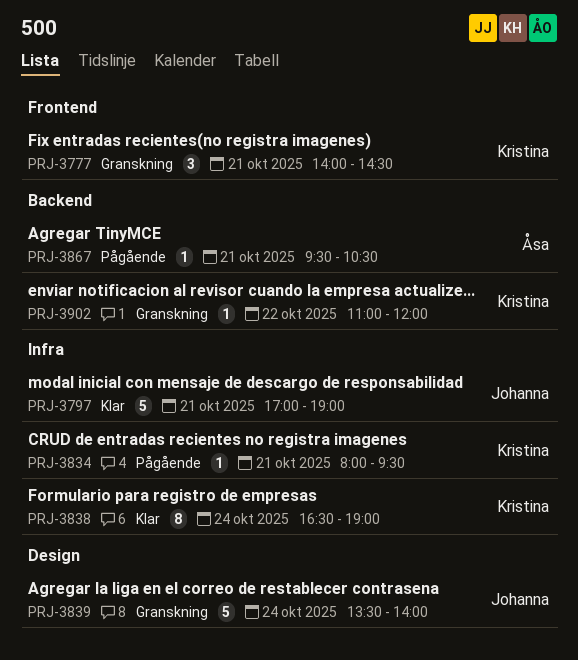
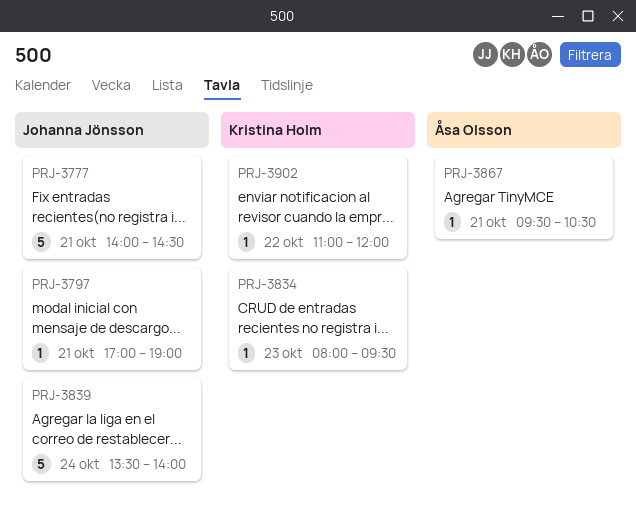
PRJ-3777, owner: Kristina Holm -> Johanna Jönsson
PRJ-3777, estimate: 3 -> 5
PRJ-3797, estimate: 5 -> 1
PRJ-3834, day: Oct 21 -> Oct 23
PRJ-3838: present -> none

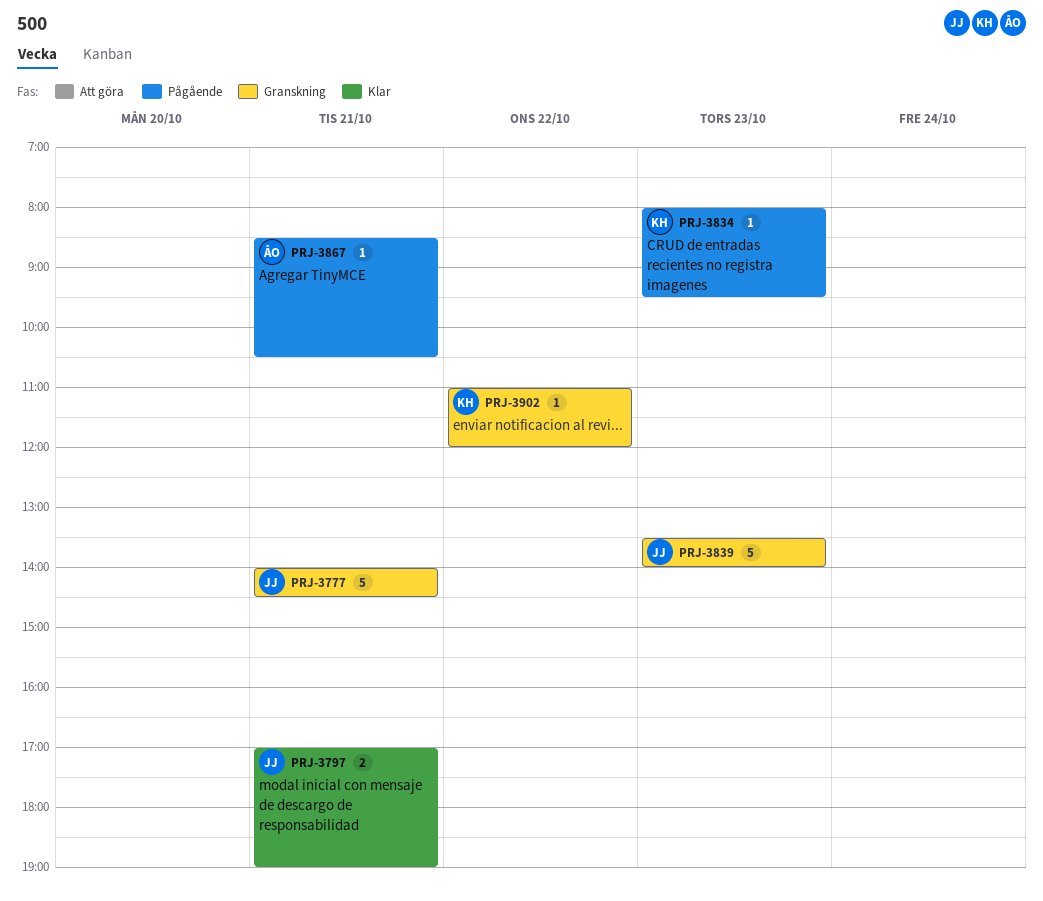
PRJ-3797, estimate: 1 -> 2
PRJ-3839, day: Oct 24 -> Oct 23
PRJ-3867, begins: 09:30 -> 08:30

